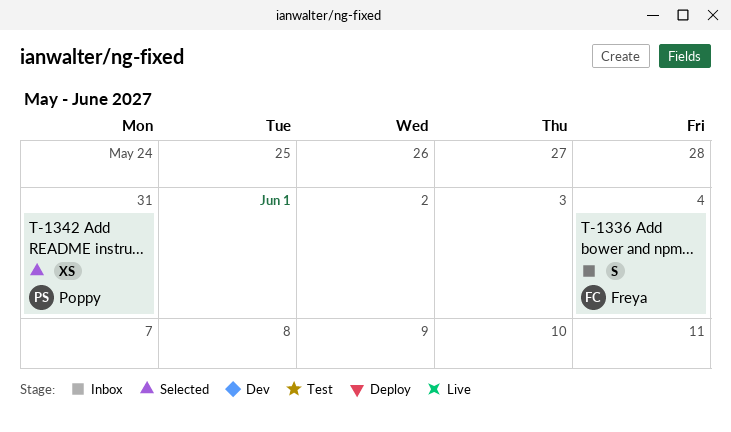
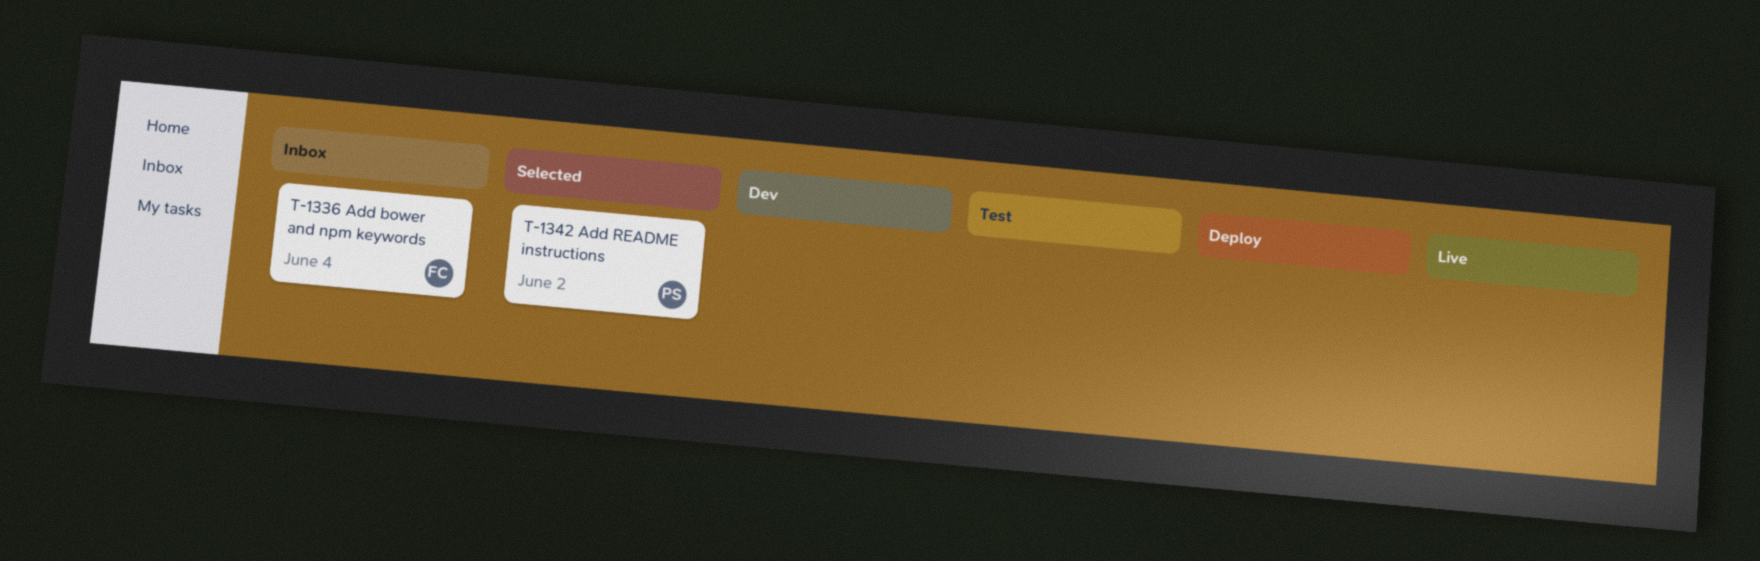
T-1342, due: May 31 -> Jun 2

